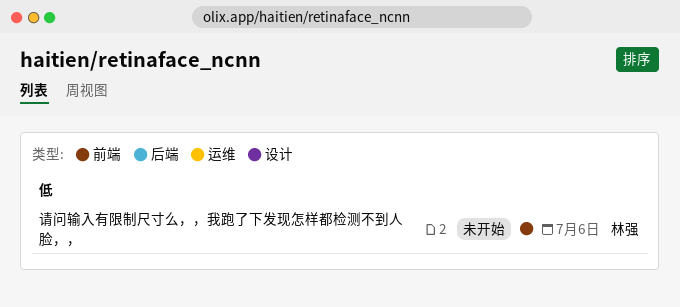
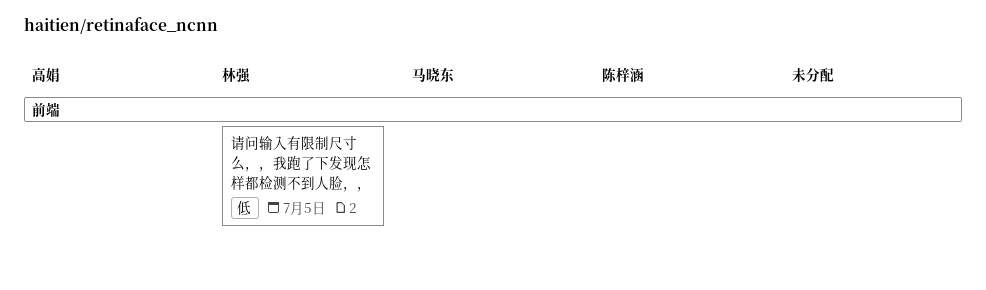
请问输入有限制尺寸么，，我跑了下发现怎样都检测不到人脸，，, due: Jul 6 -> Jul 5

